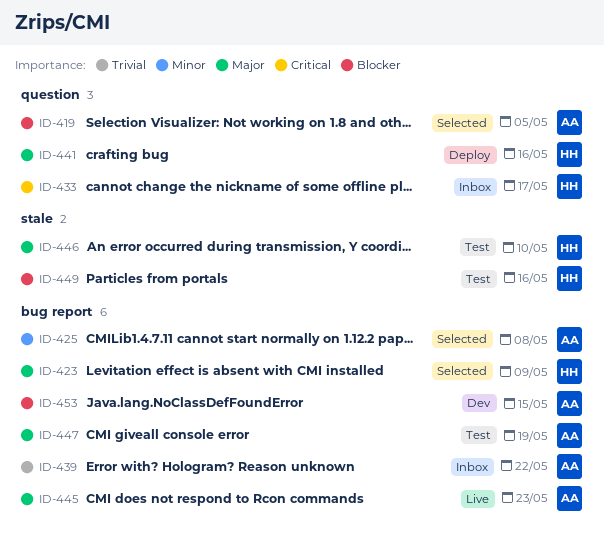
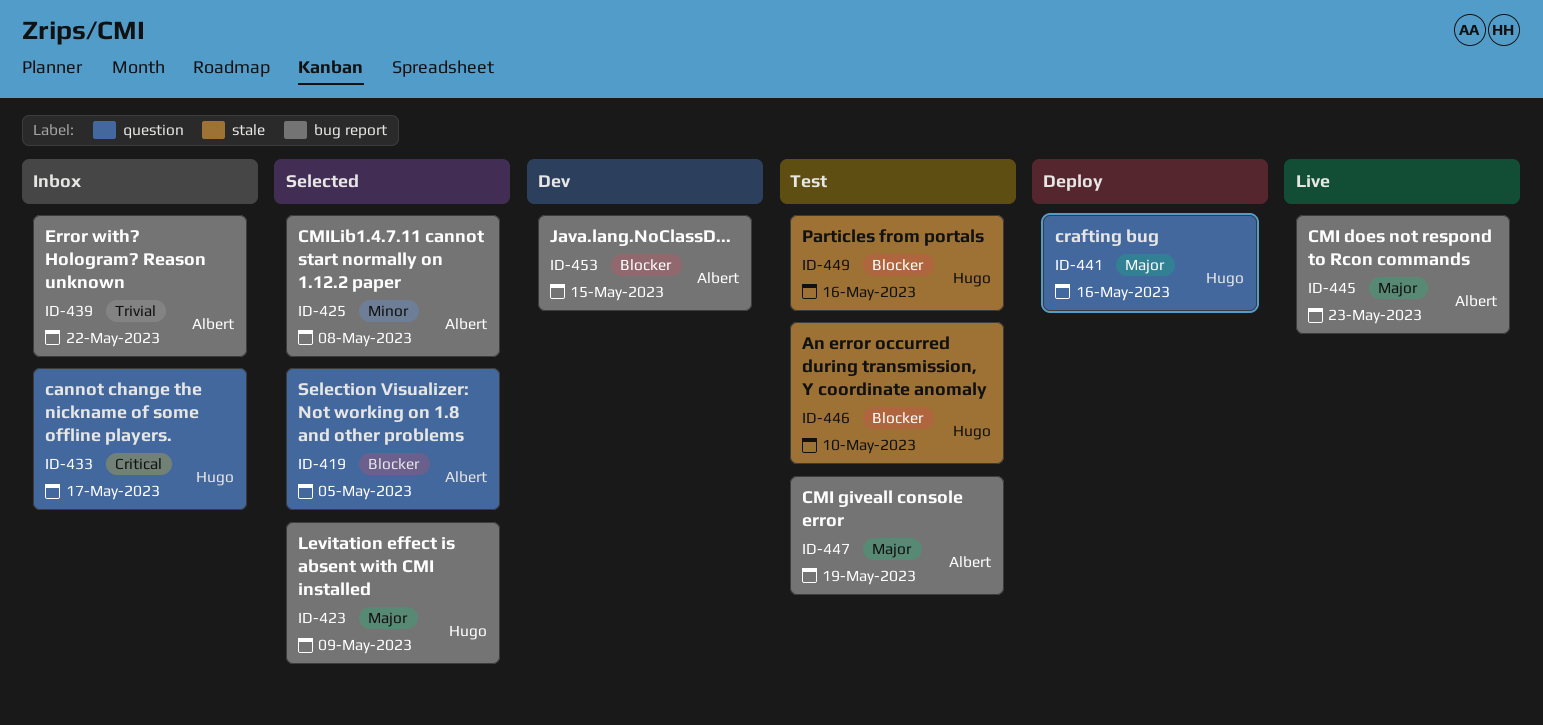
ID-446, priority: Major -> Blocker

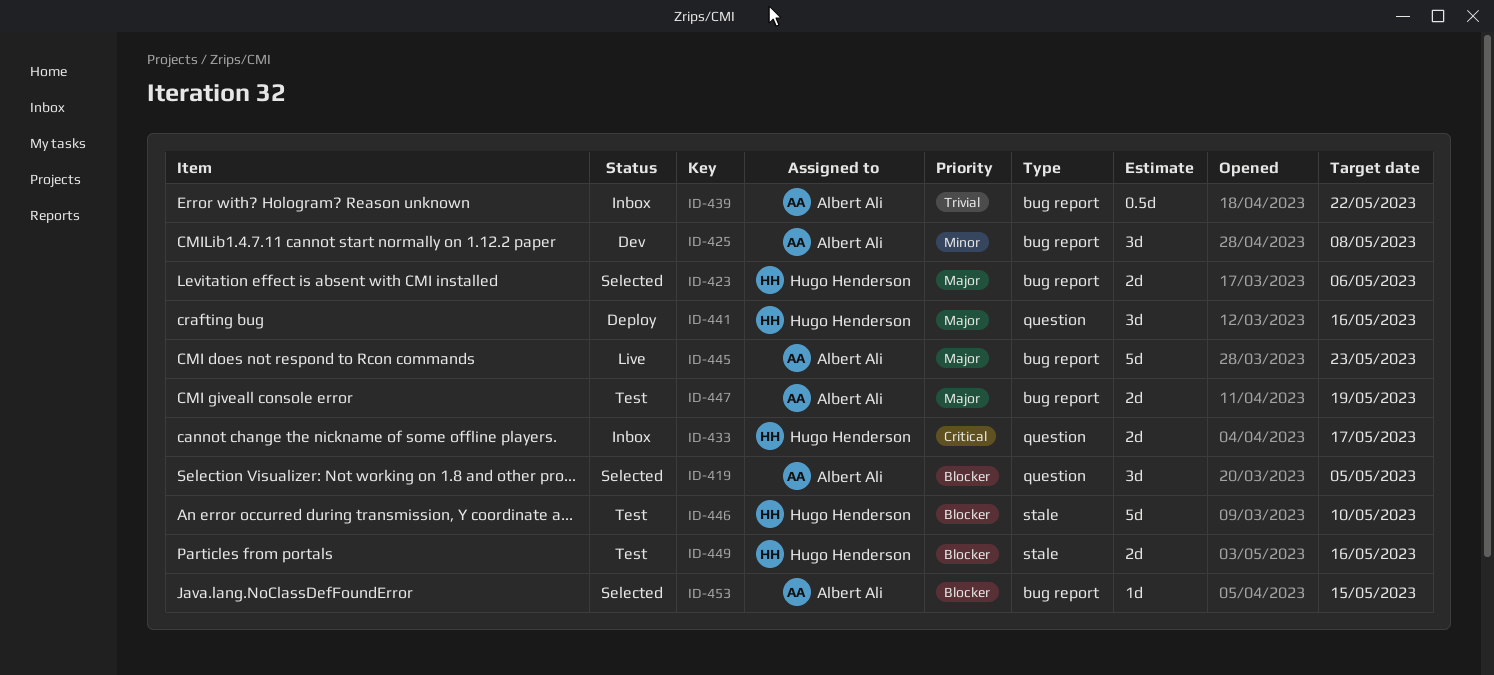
ID-423, due: May 9 -> May 6
ID-425, status: Selected -> Dev
ID-453, status: Dev -> Selected

